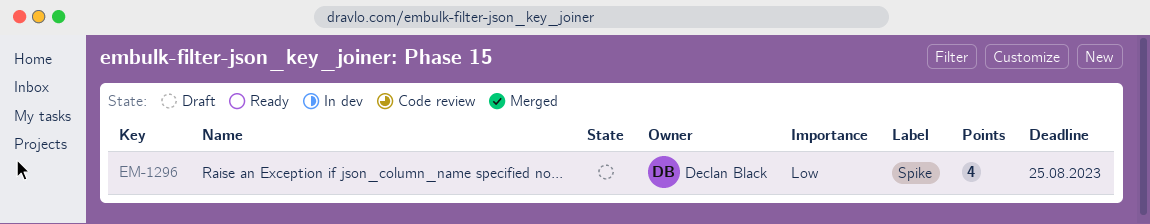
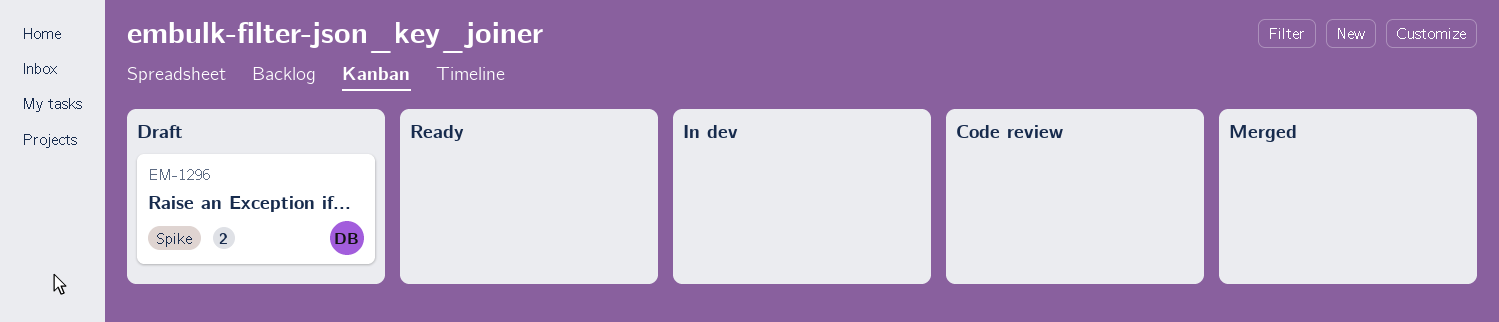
EM-1296, estimate: 4 -> 2

